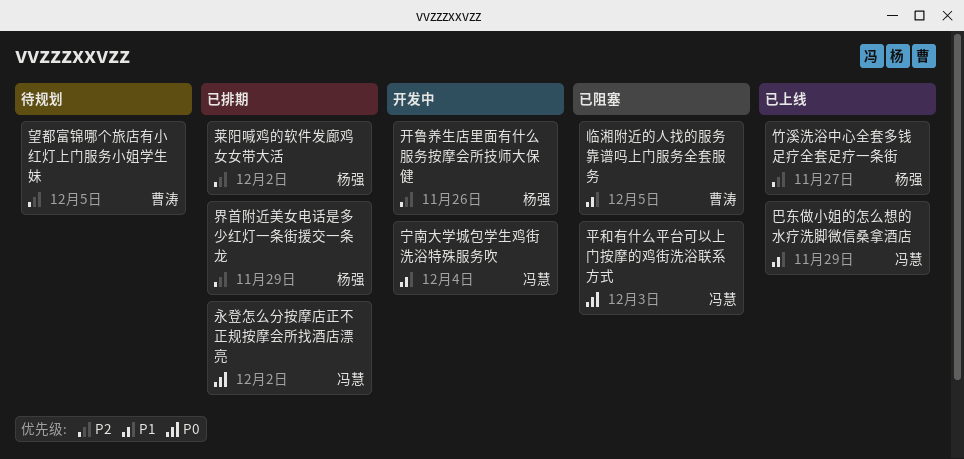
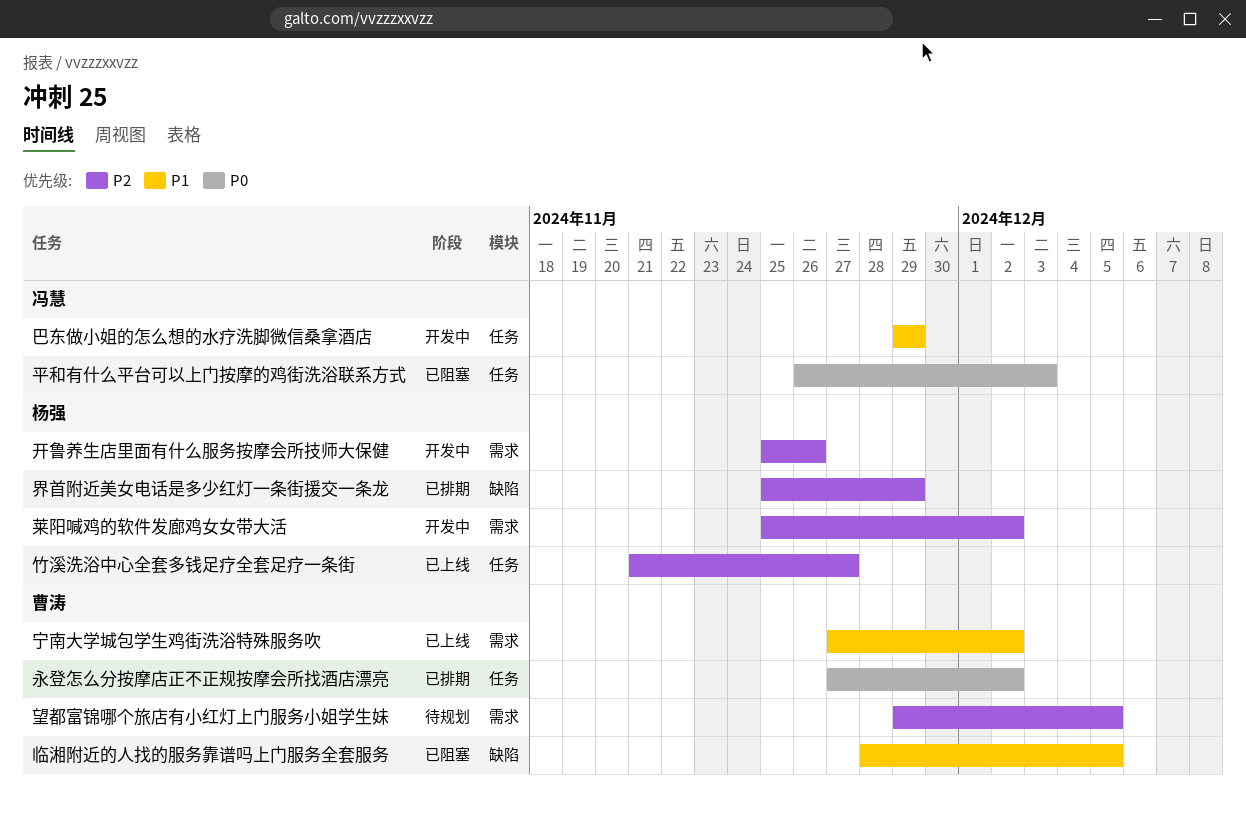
宁南大学城包学生鸡街洗浴特殊服务吹, status: 开发中 -> 已上线
宁南大学城包学生鸡街洗浴特殊服务吹, owner: 冯慧 -> 曹涛
宁南大学城包学生鸡街洗浴特殊服务吹, due: Dec 4 -> Dec 2
巴东做小姐的怎么想的水疗洗脚微信桑拿酒店, status: 已上线 -> 开发中
永登怎么分按摩店正不正规按摩会所找酒店漂亮, owner: 冯慧 -> 曹涛
莱阳喊鸡的软件发廊鸡女女带大活, status: 已排期 -> 开发中

